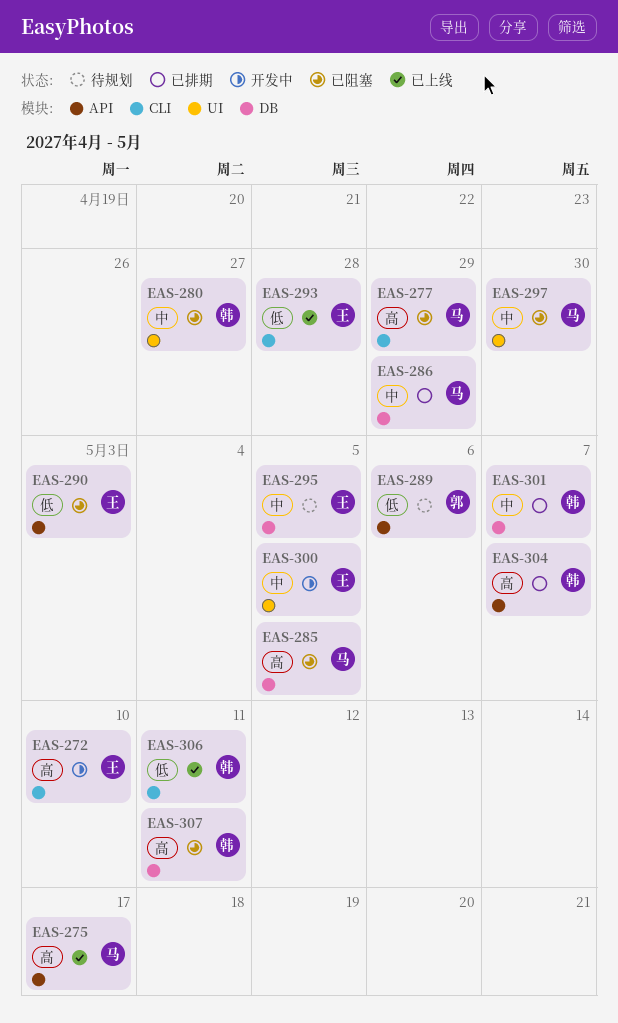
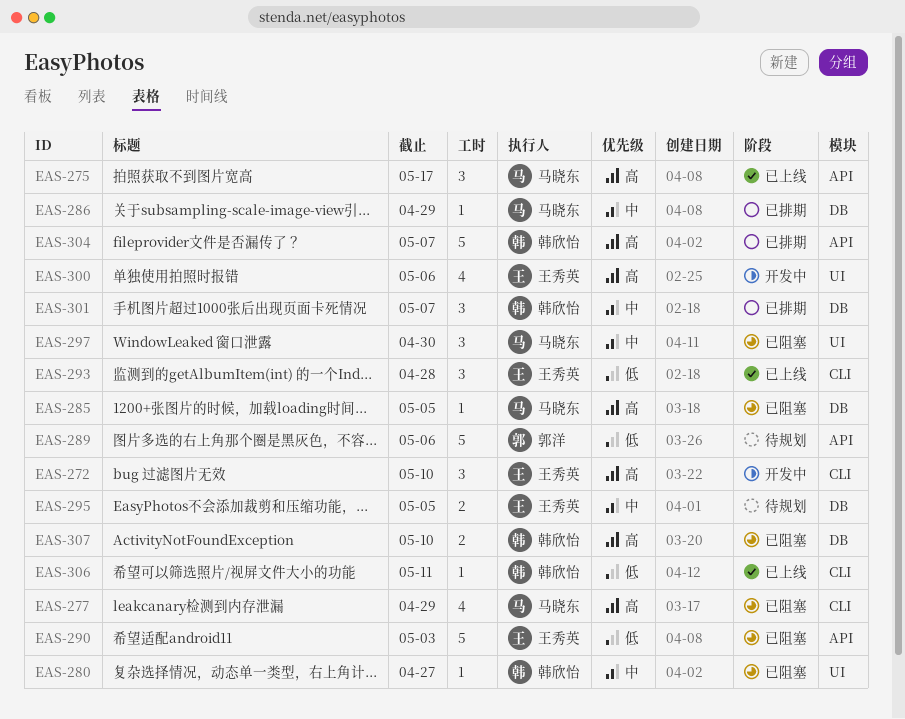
EAS-300, priority: 中 -> 高
EAS-300, due: May 5 -> May 6
EAS-307, due: May 11 -> May 10

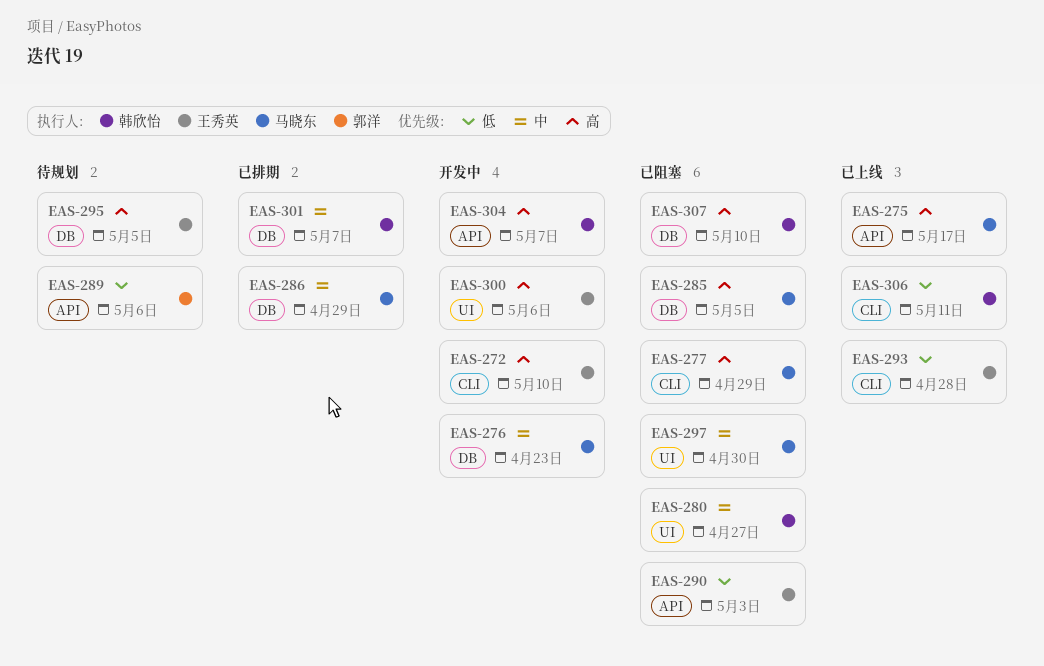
EAS-276: none -> present
EAS-295, priority: 中 -> 高
EAS-304, status: 已排期 -> 开发中

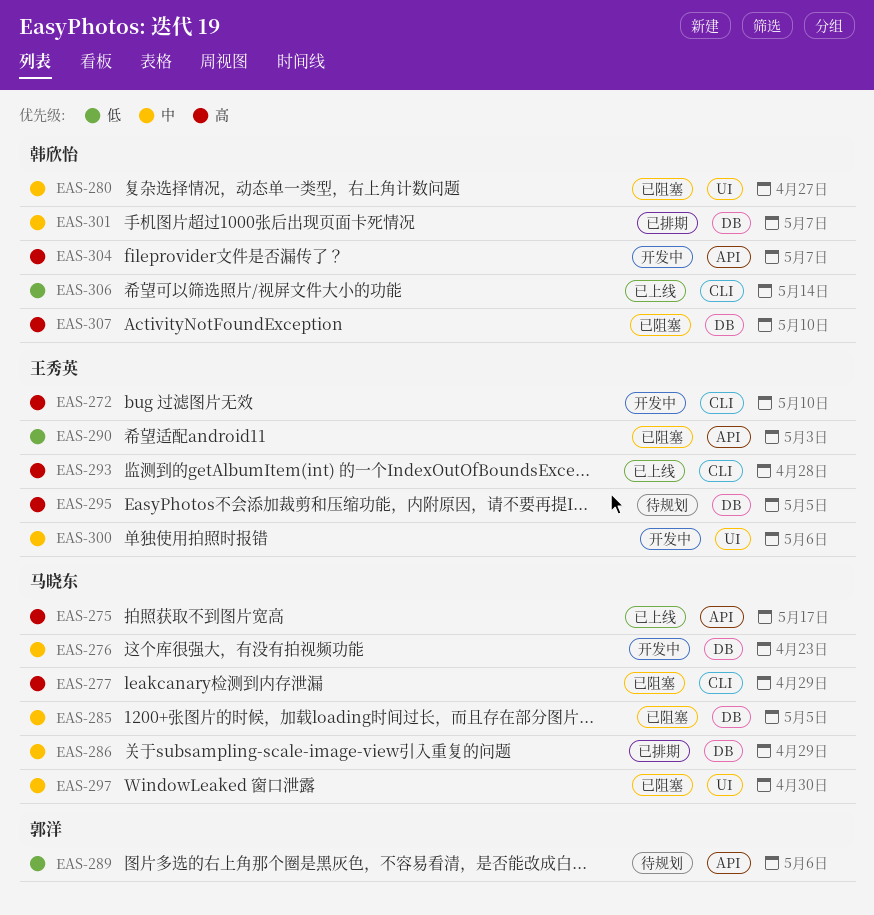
EAS-285, priority: 高 -> 中
EAS-293, priority: 低 -> 高
EAS-300, priority: 高 -> 中
EAS-306, due: May 11 -> May 14

